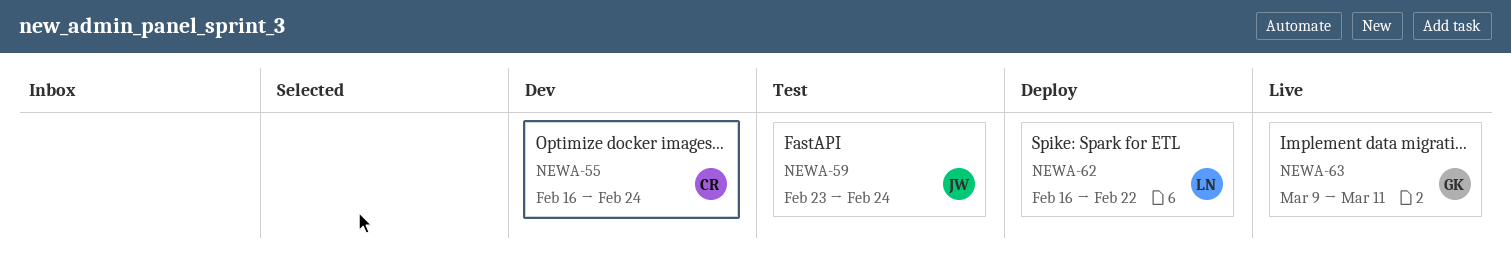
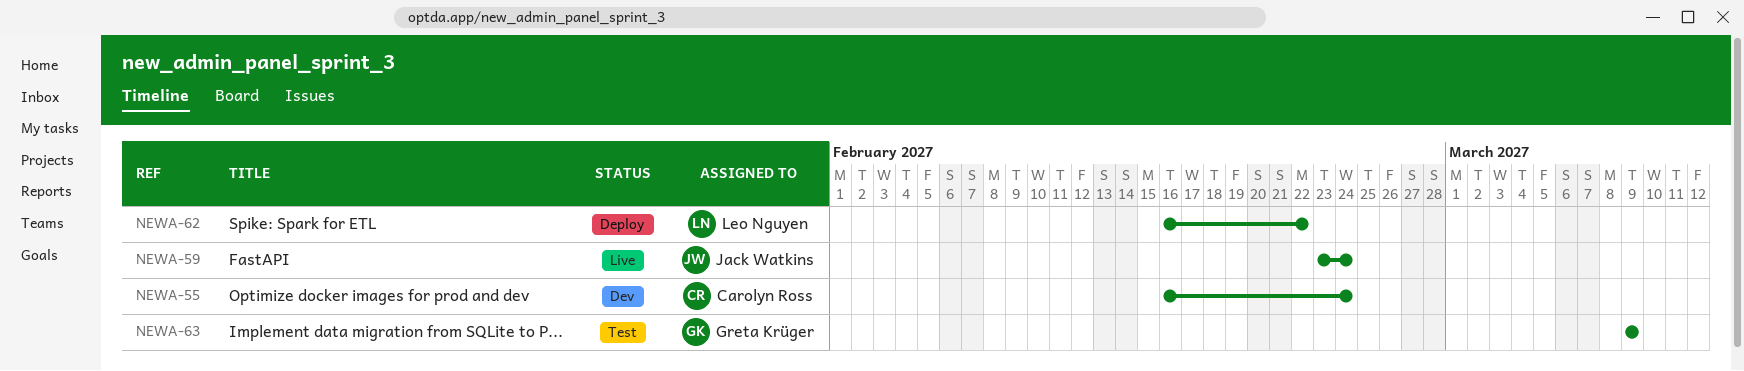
NEWA-59, status: Test -> Live
NEWA-63, status: Live -> Test
NEWA-63, due: Mar 11 -> Mar 9

